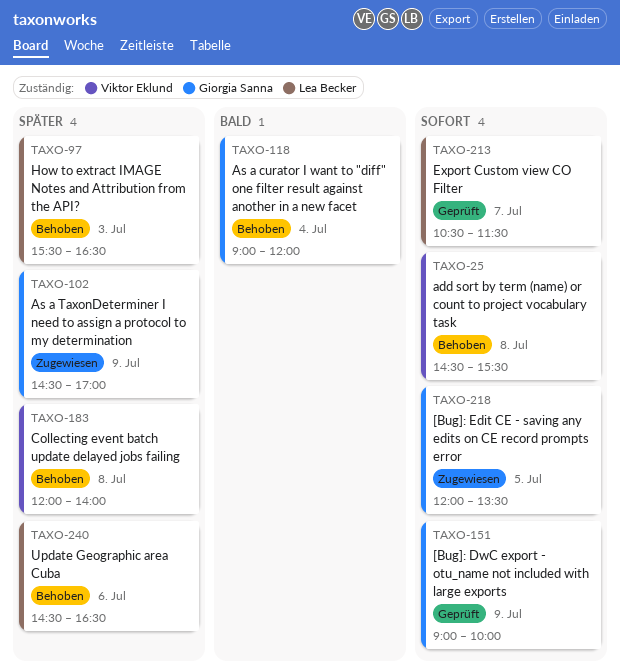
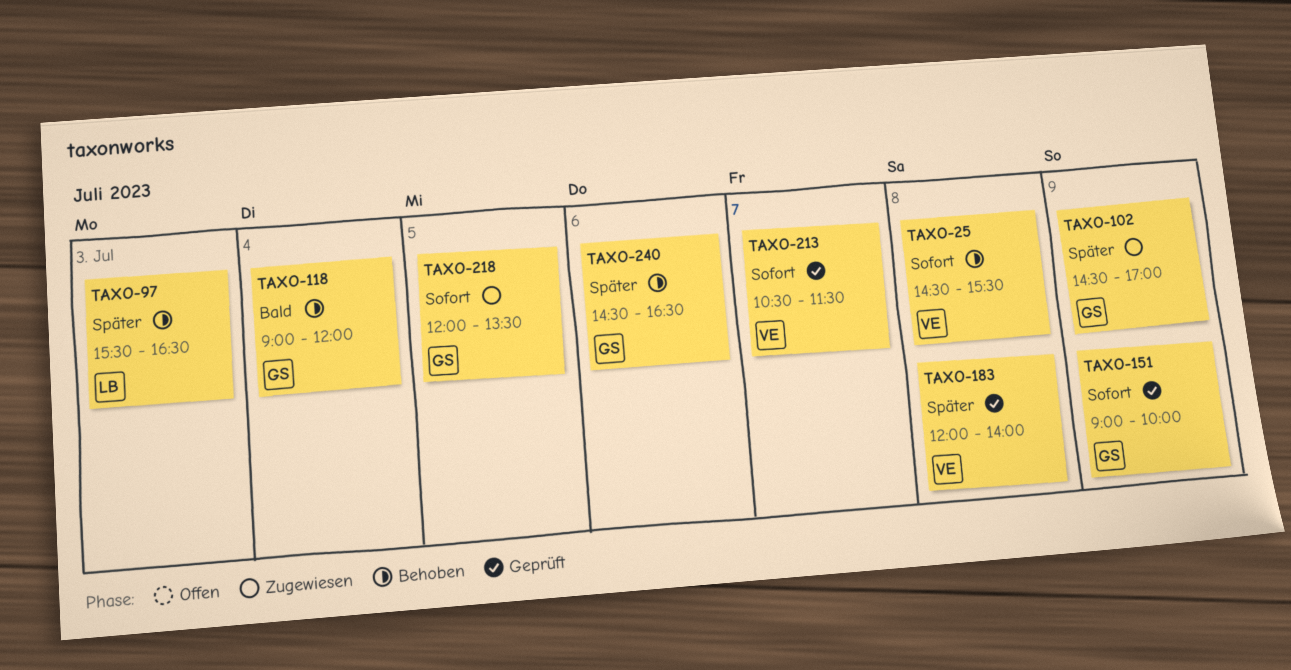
TAXO-183, status: Behoben -> Geprüft
TAXO-213, owner: Lea Becker -> Viktor Eklund
TAXO-240, owner: Lea Becker -> Giorgia Sanna

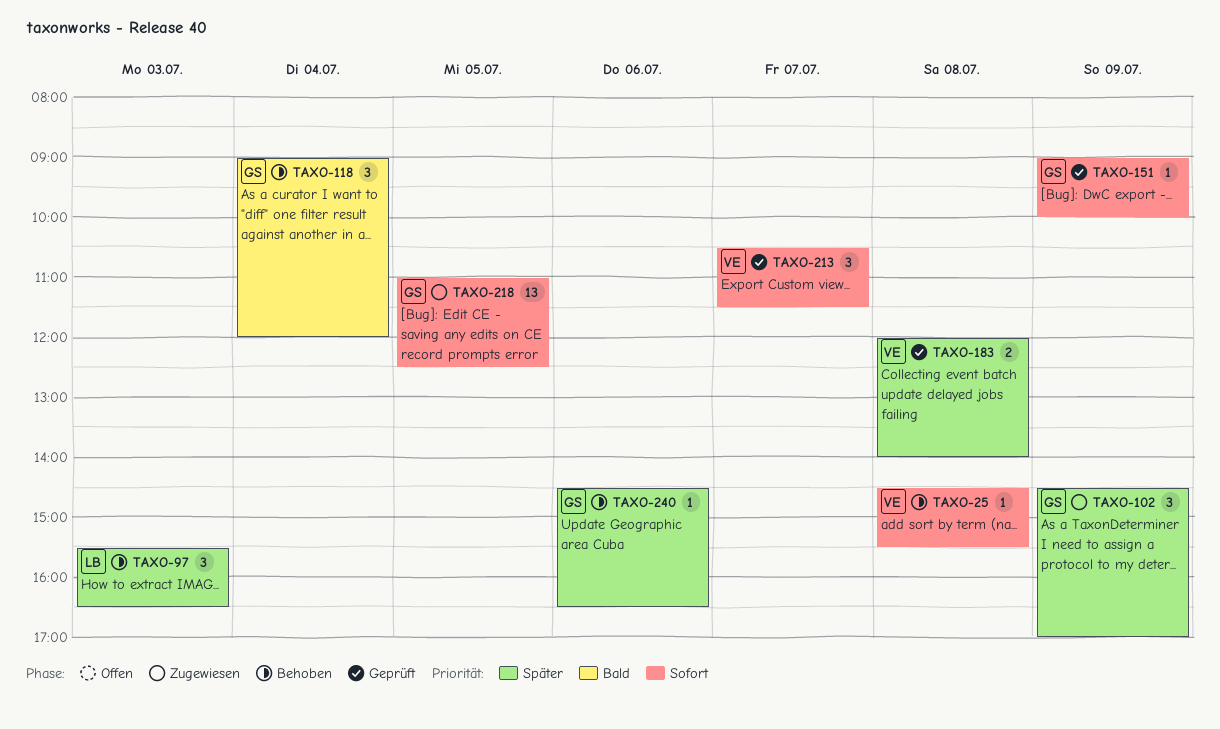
TAXO-218, begins: 12:00 -> 11:00
TAXO-218, ends: 13:30 -> 12:30

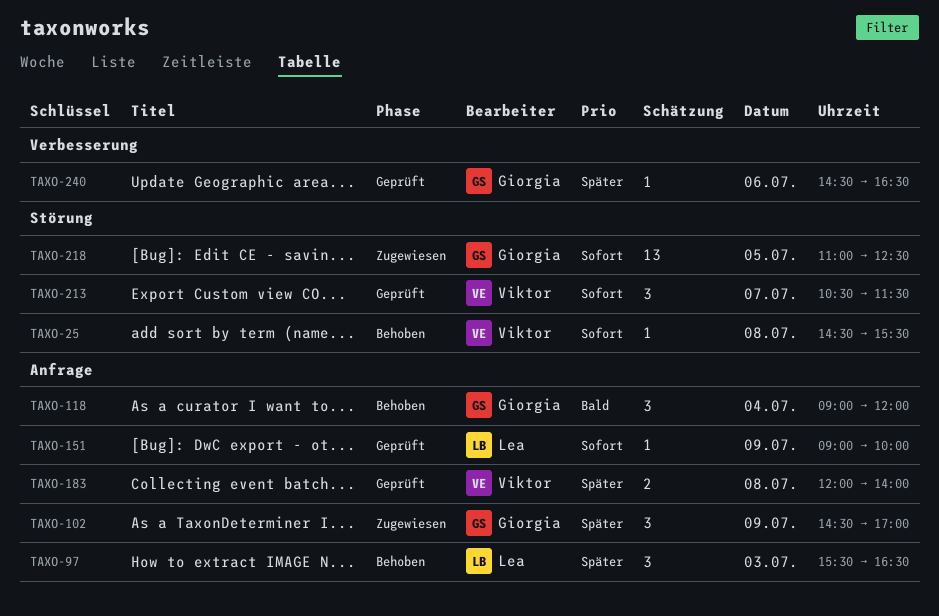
TAXO-151, owner: Giorgia -> Lea
TAXO-240, status: Behoben -> Geprüft

